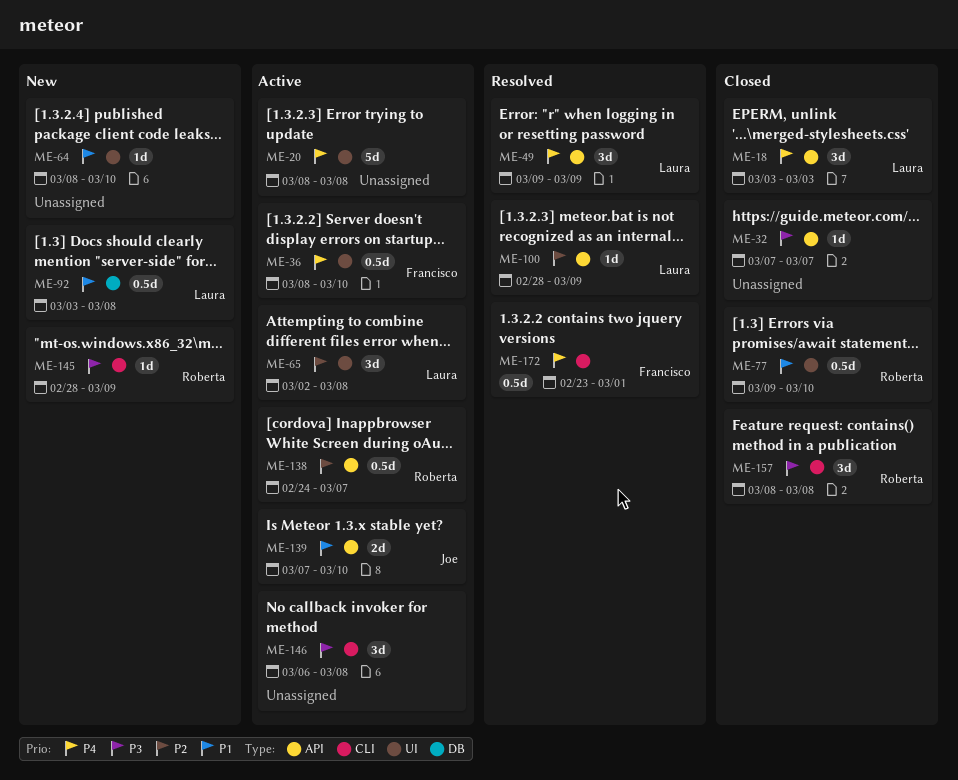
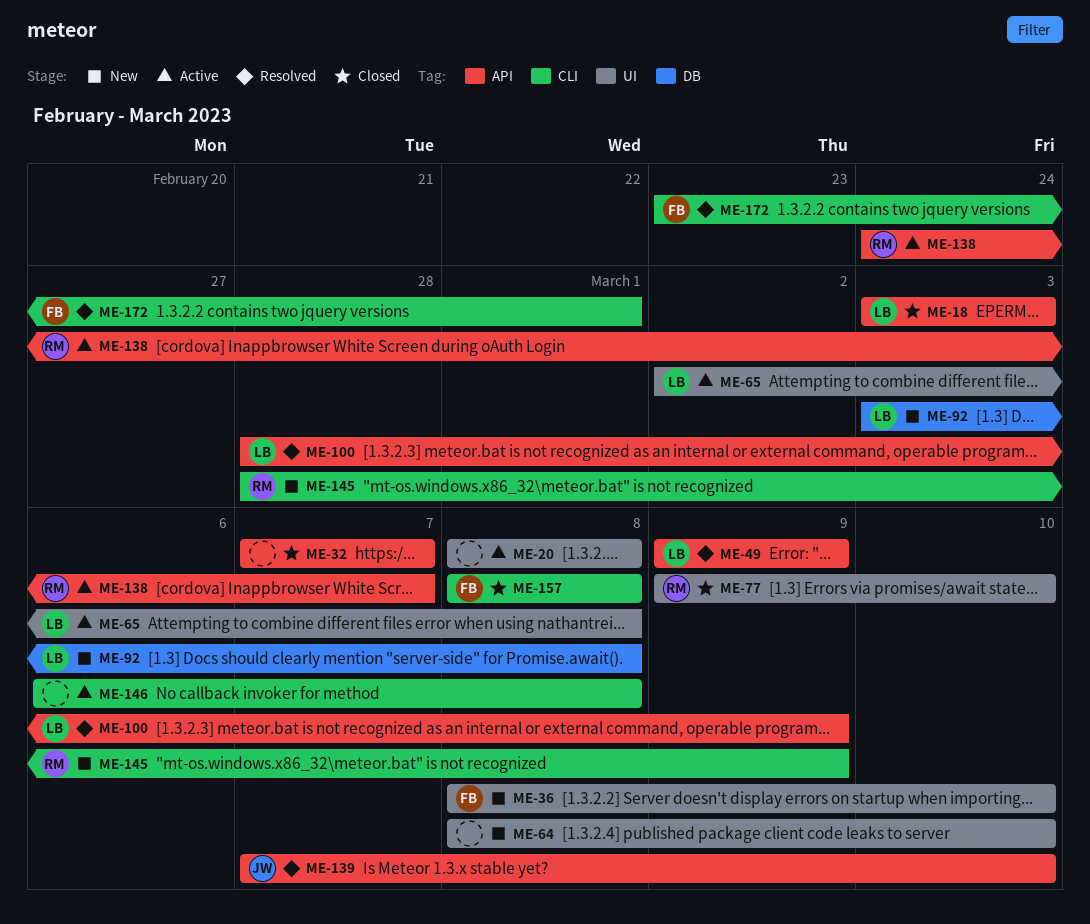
ME-36, status: Active -> New
ME-139, status: Active -> Resolved
ME-157, owner: Roberta -> Francisco

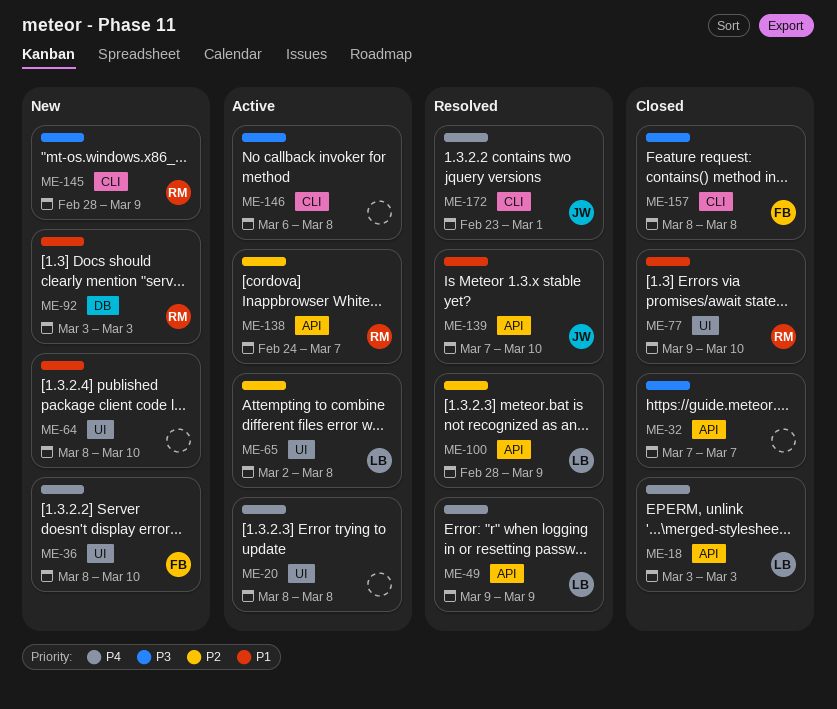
ME-92, owner: LB -> RM
ME-92, due: Mar 8 -> Mar 3
ME-172, owner: FB -> JW

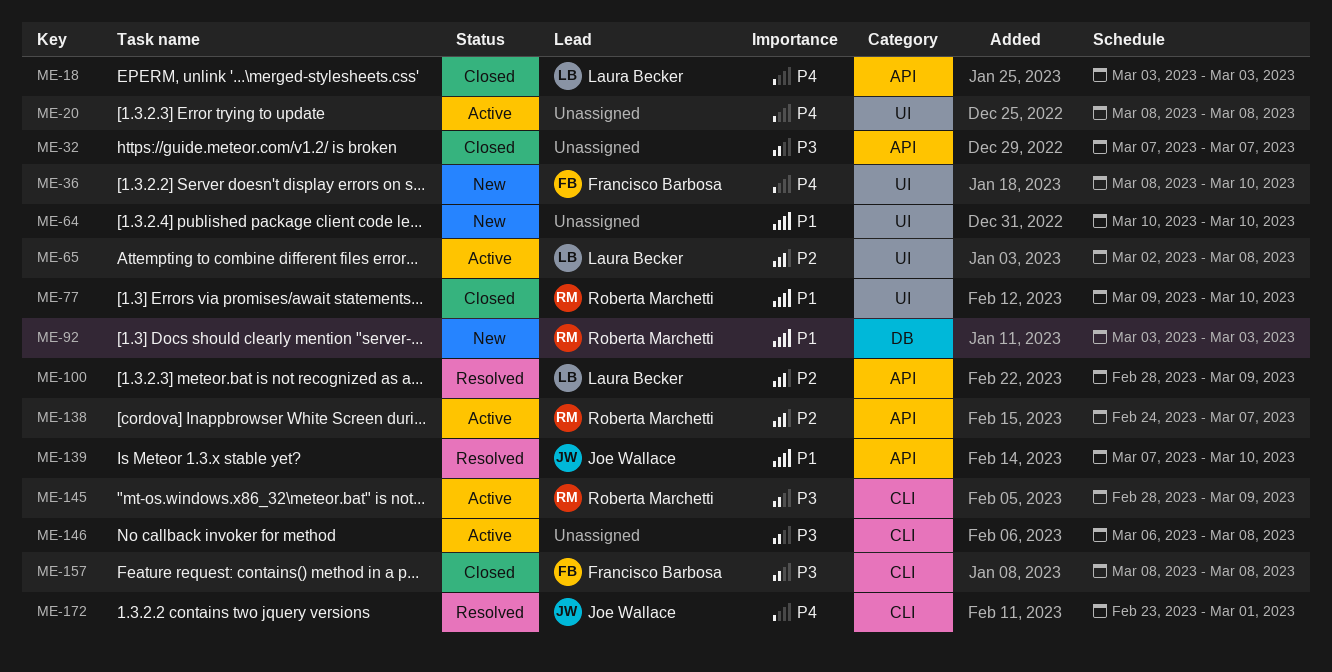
ME-49: present -> none
ME-64, start: Mar 8 -> Mar 10
ME-145, status: New -> Active

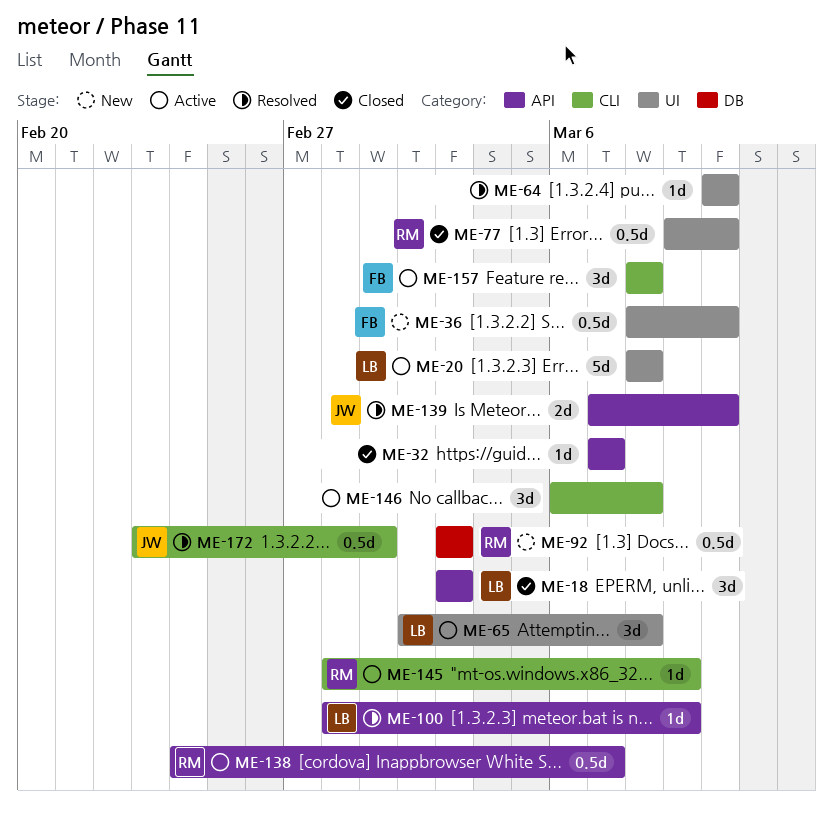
ME-20, owner: none -> Laura Becker
ME-64, status: New -> Resolved
ME-157, status: Closed -> Active

